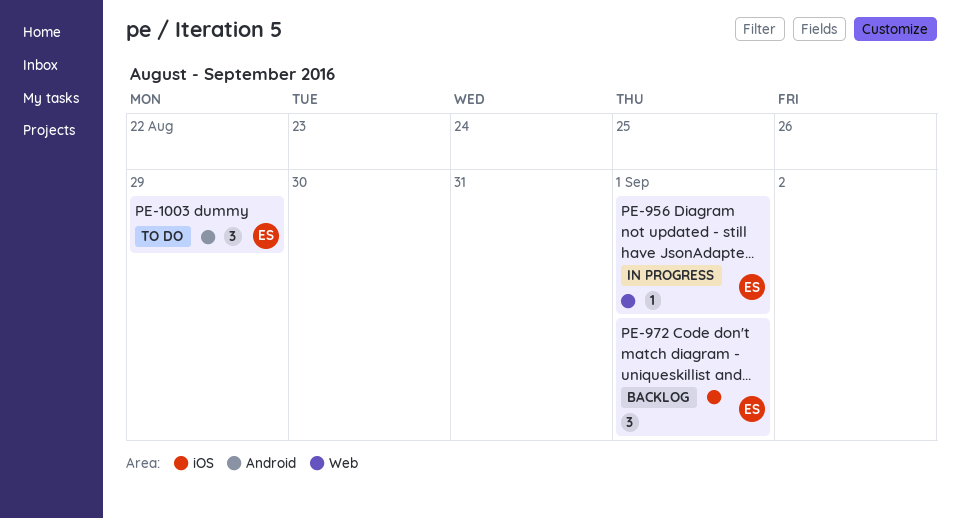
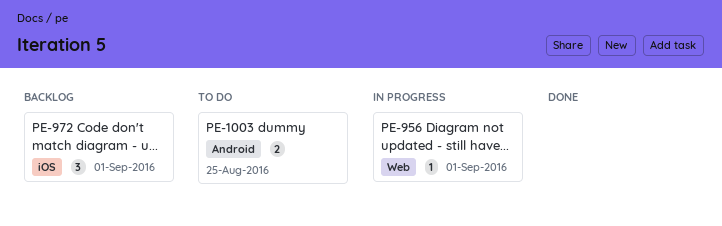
PE-1003, estimate: 3 -> 2
PE-1003, due: Aug 29 -> Aug 25

